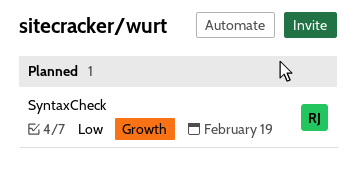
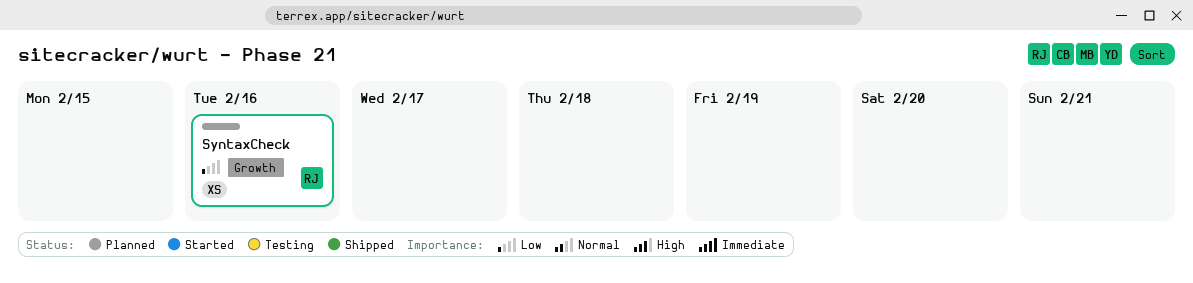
SyntaxCheck, due: Feb 19 -> Feb 16

